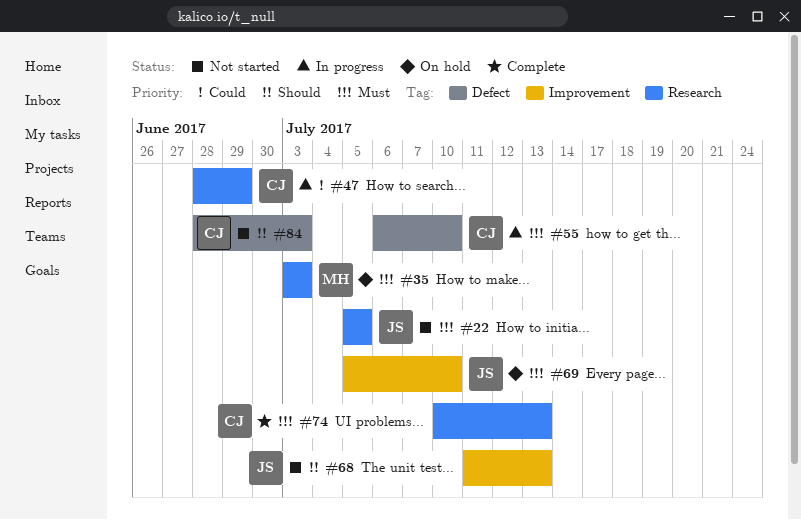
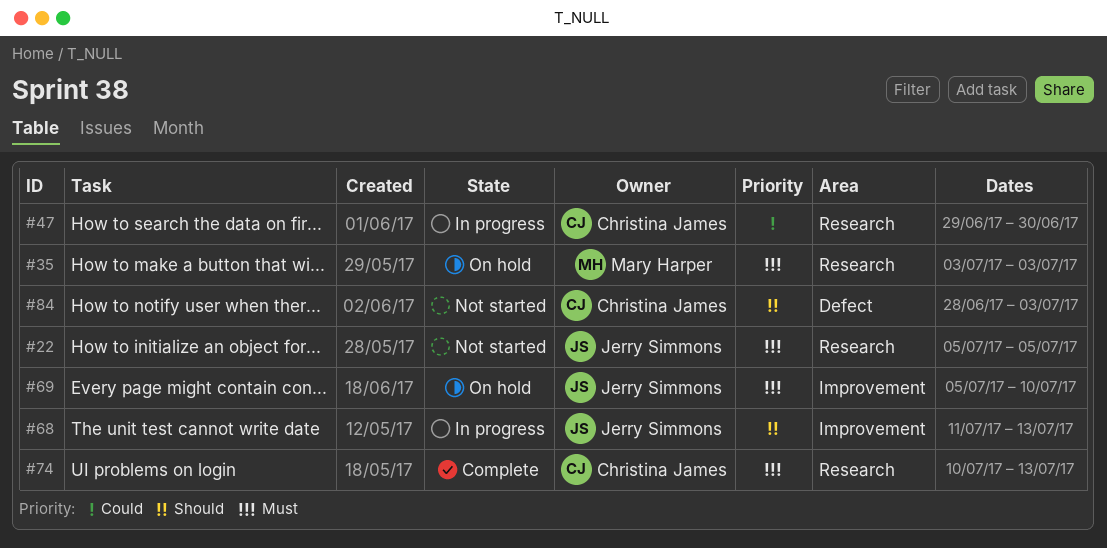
#47, start: Jun 28 -> Jun 29
#47, due: Jun 29 -> Jun 30
#55: present -> none
#68, status: Not started -> In progress

